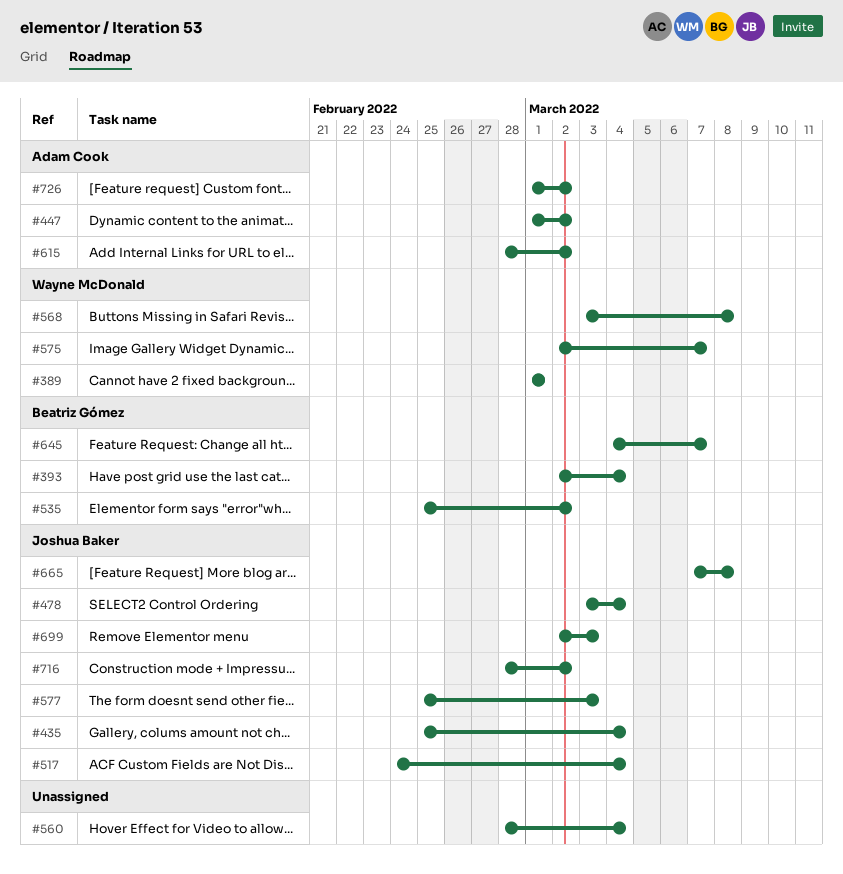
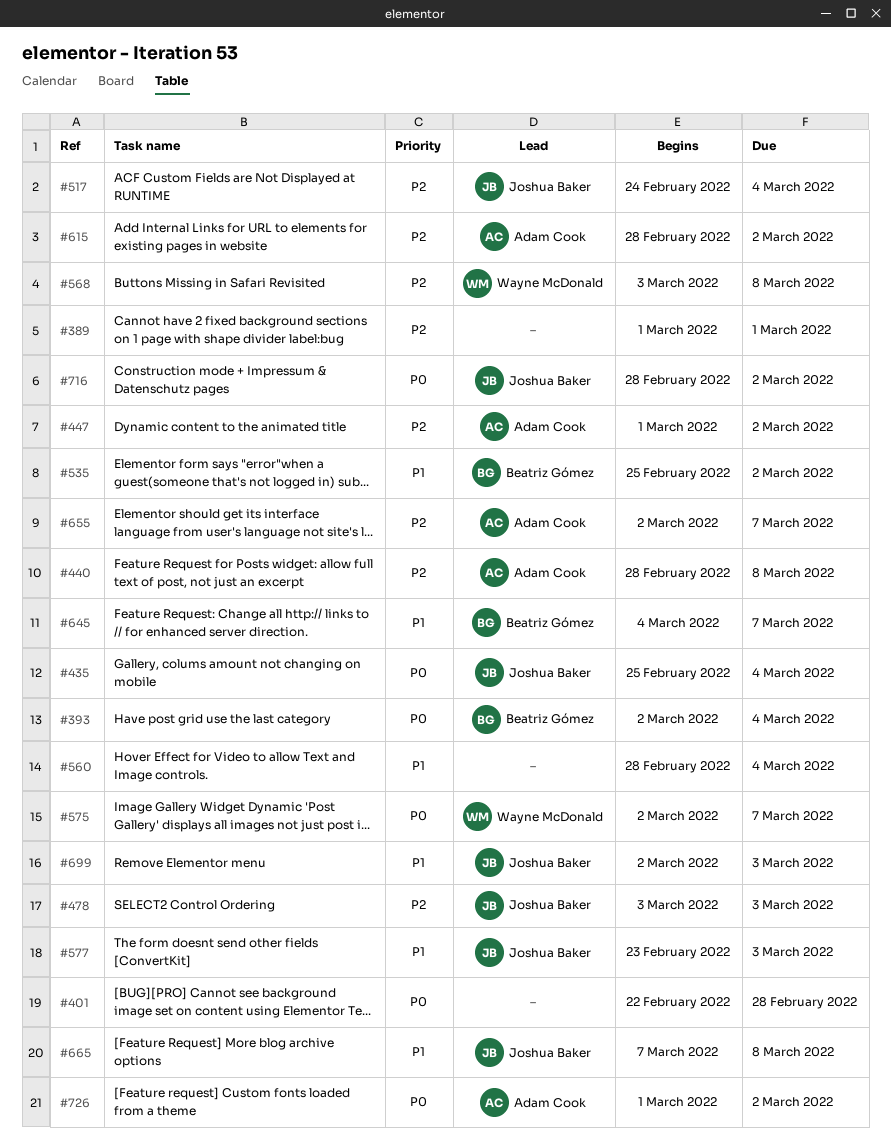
#389, owner: Wayne McDonald -> none
#401: none -> present
#440: none -> present
#478, due: Mar 4 -> Mar 3
#577, start: Feb 25 -> Feb 23
#655: none -> present

